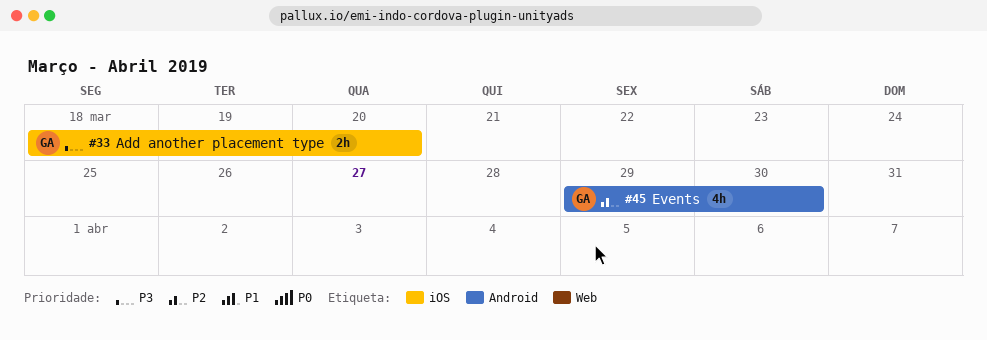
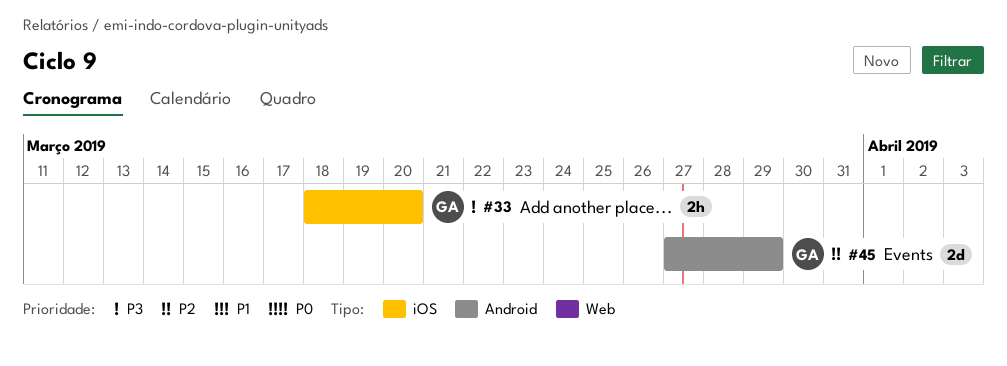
#45, estimate: 4h -> 2d
#45, start: Mar 29 -> Mar 27
#45, due: Mar 30 -> Mar 29

